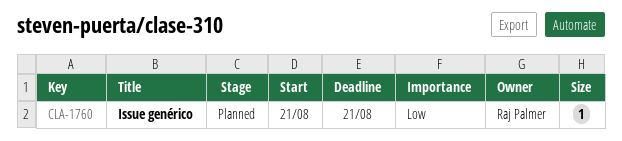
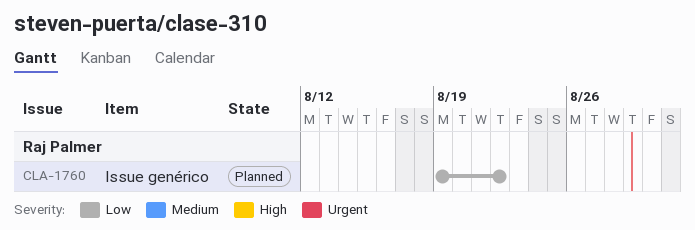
CLA-1760, start: Aug 21 -> Aug 19
CLA-1760, due: Aug 21 -> Aug 22

